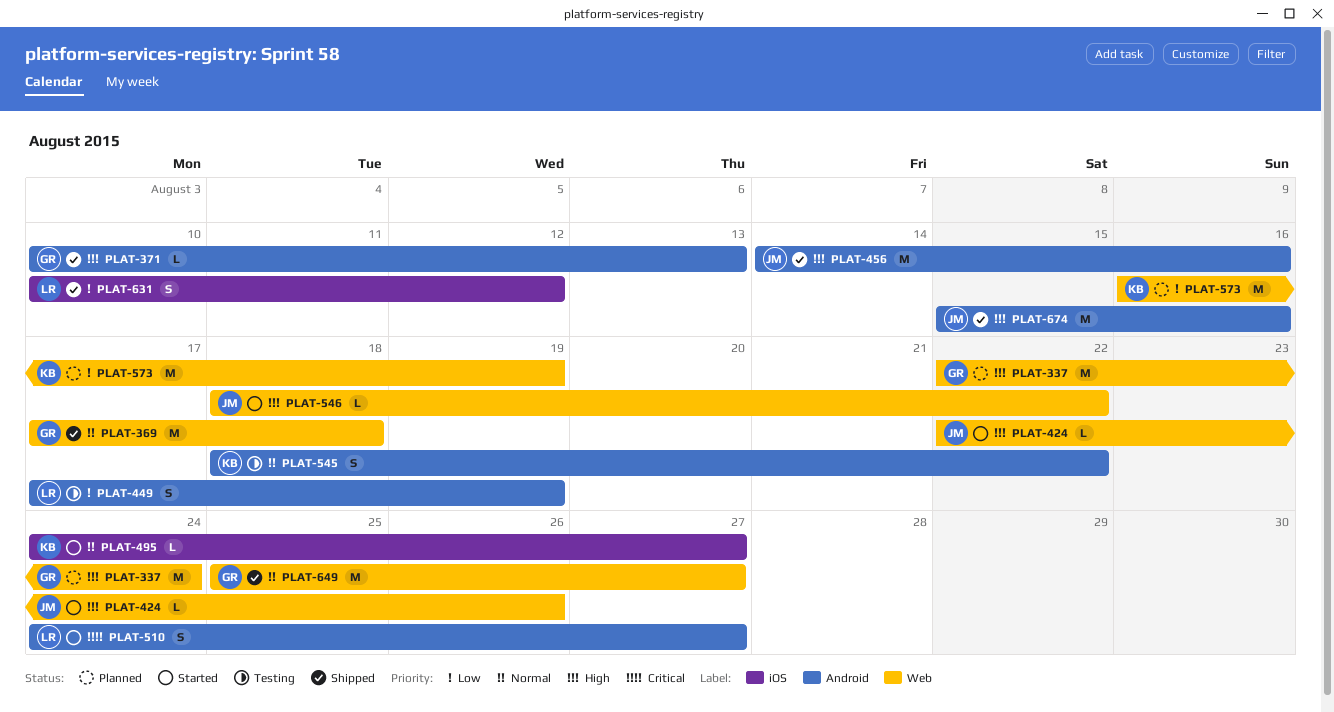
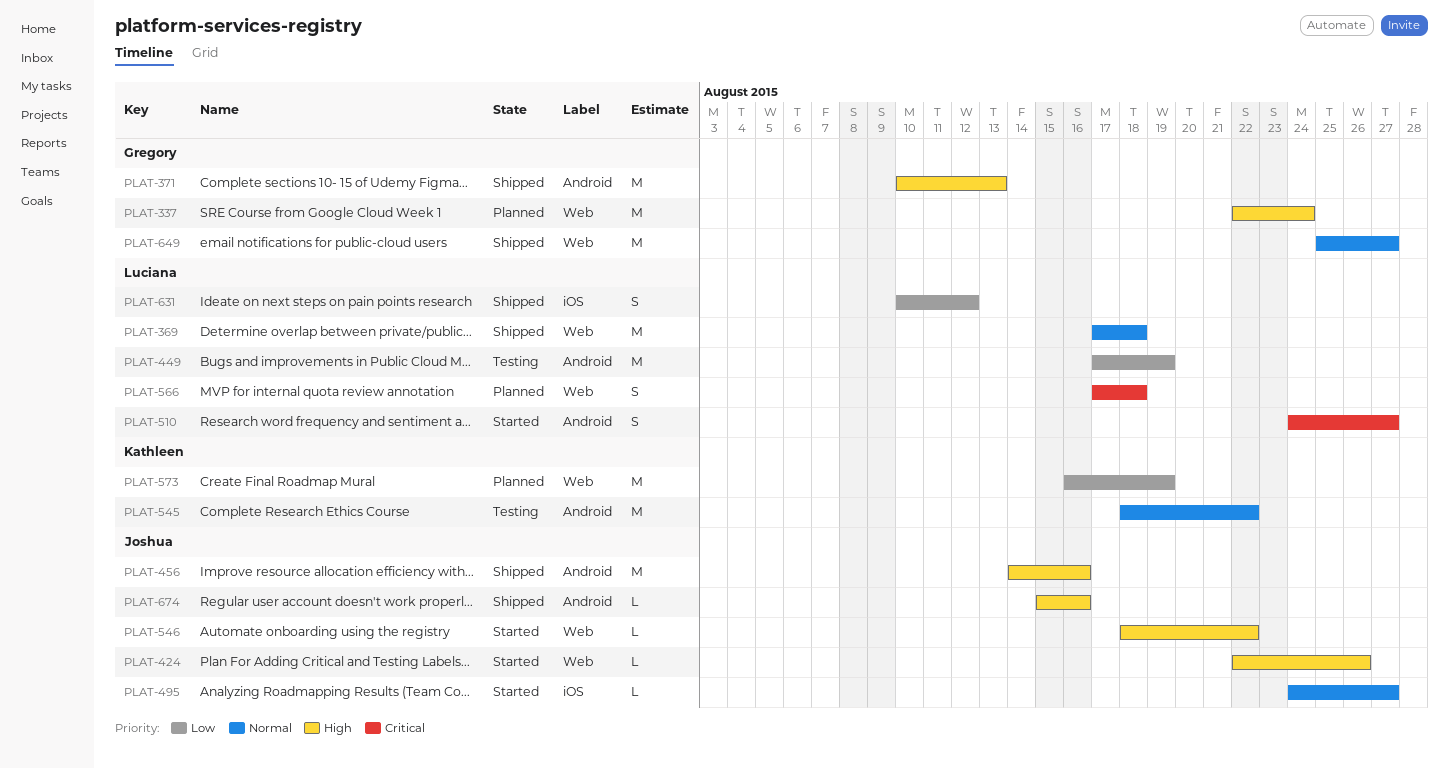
PLAT-369, owner: Gregory -> Luciana
PLAT-371, estimate: L -> M
PLAT-449, estimate: S -> M
PLAT-495, owner: Kathleen -> Joshua
PLAT-545, estimate: S -> M
PLAT-566: none -> present
PLAT-674, estimate: M -> L

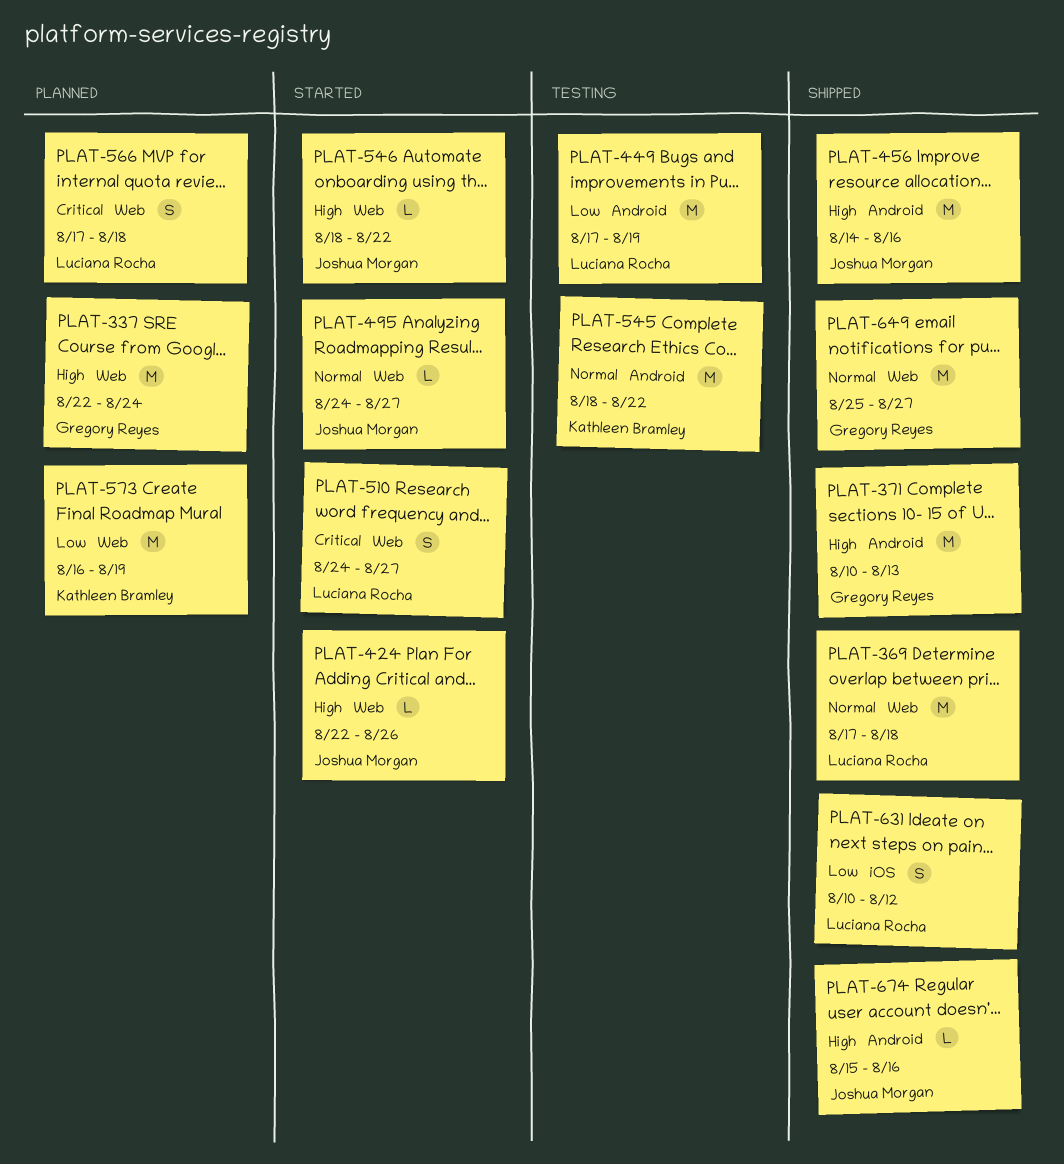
PLAT-495, label: iOS -> Web
PLAT-510, label: Android -> Web

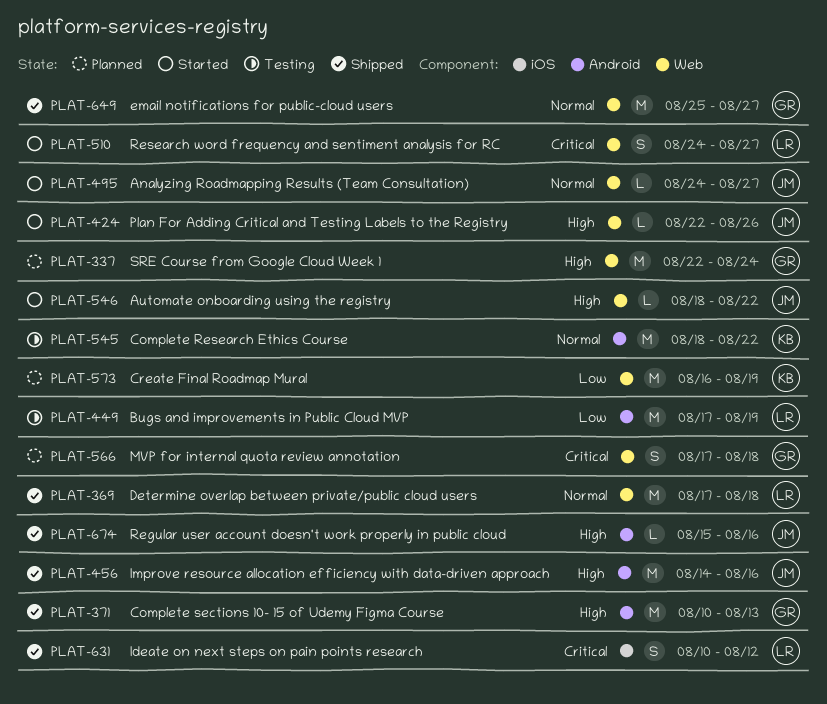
PLAT-566, owner: Luciana Rocha -> Gregory Reyes
PLAT-631, priority: Low -> Critical

